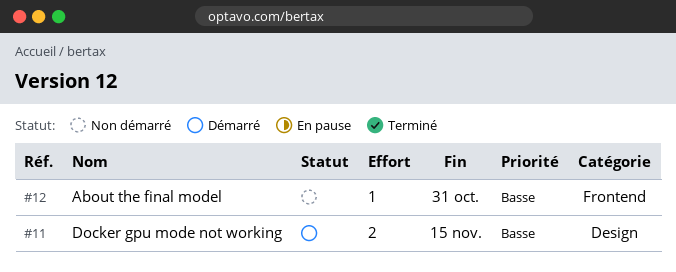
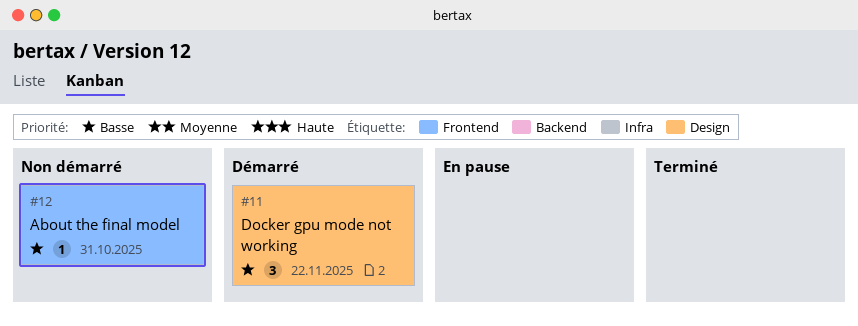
#11, estimate: 2 -> 3
#11, due: Nov 15 -> Nov 22

